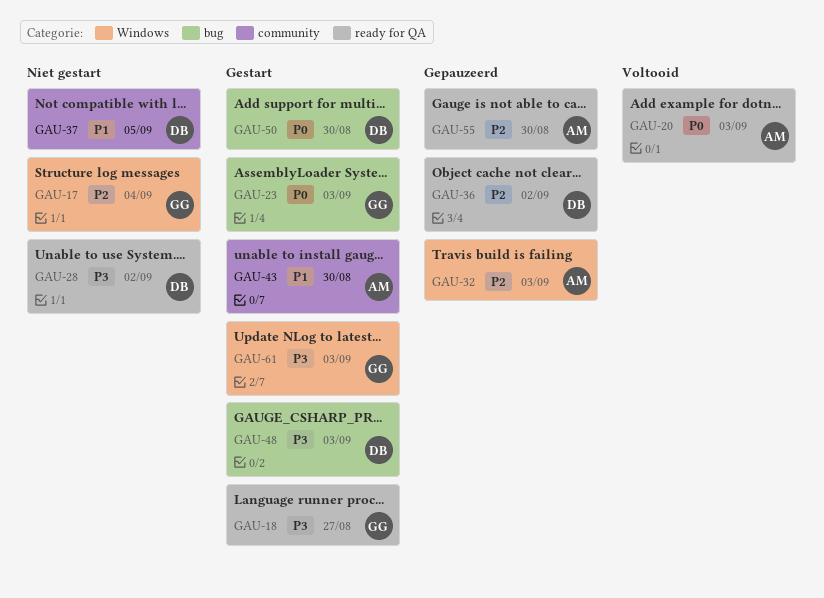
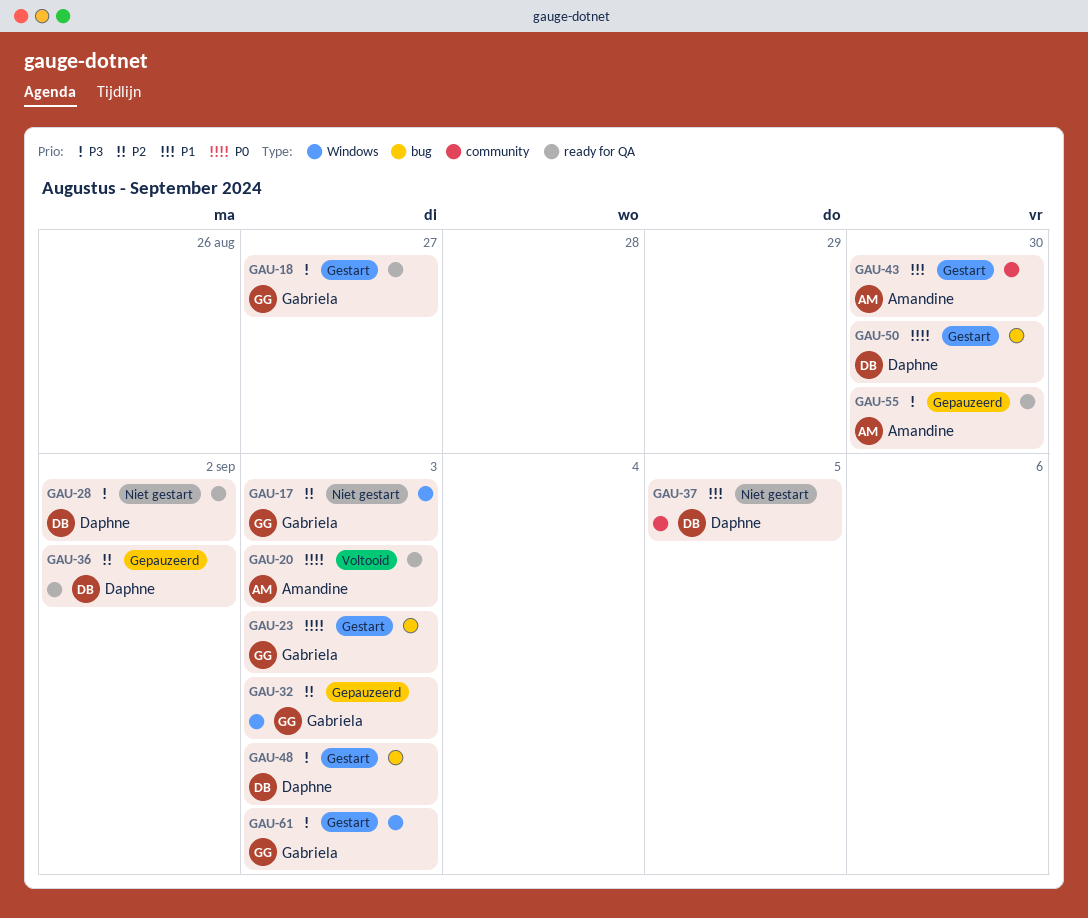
GAU-17, due: Sep 4 -> Sep 3
GAU-32, owner: Amandine -> Gabriela
GAU-55, priority: P2 -> P3

